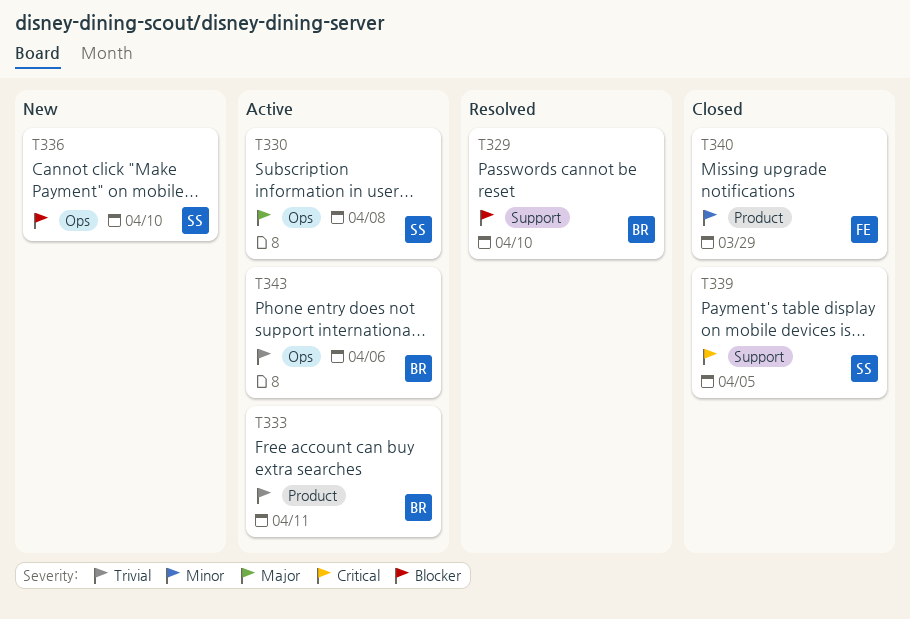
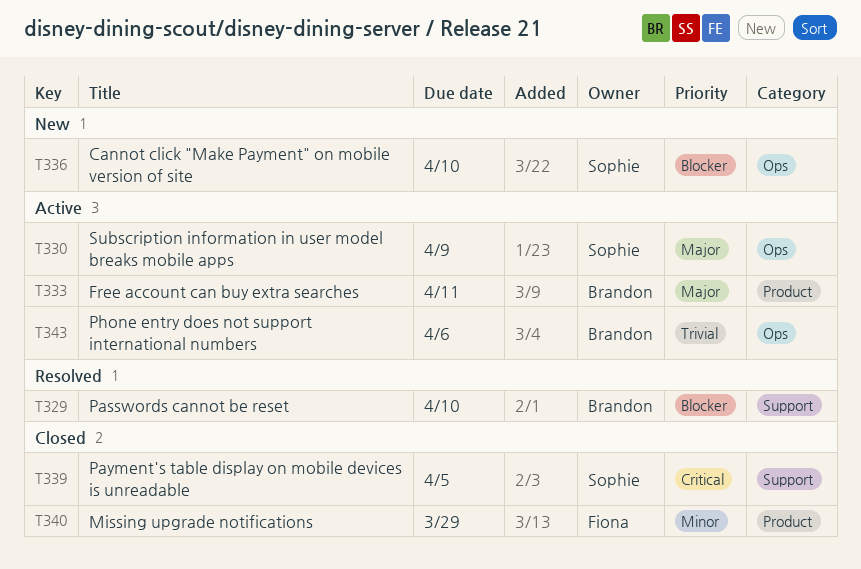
T330, due: Apr 8 -> Apr 9
T333, priority: Trivial -> Major

